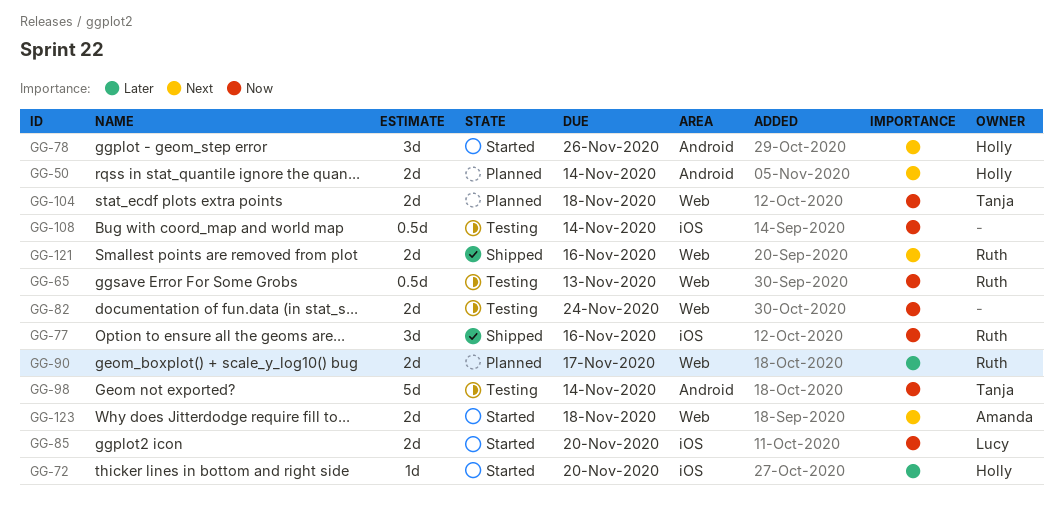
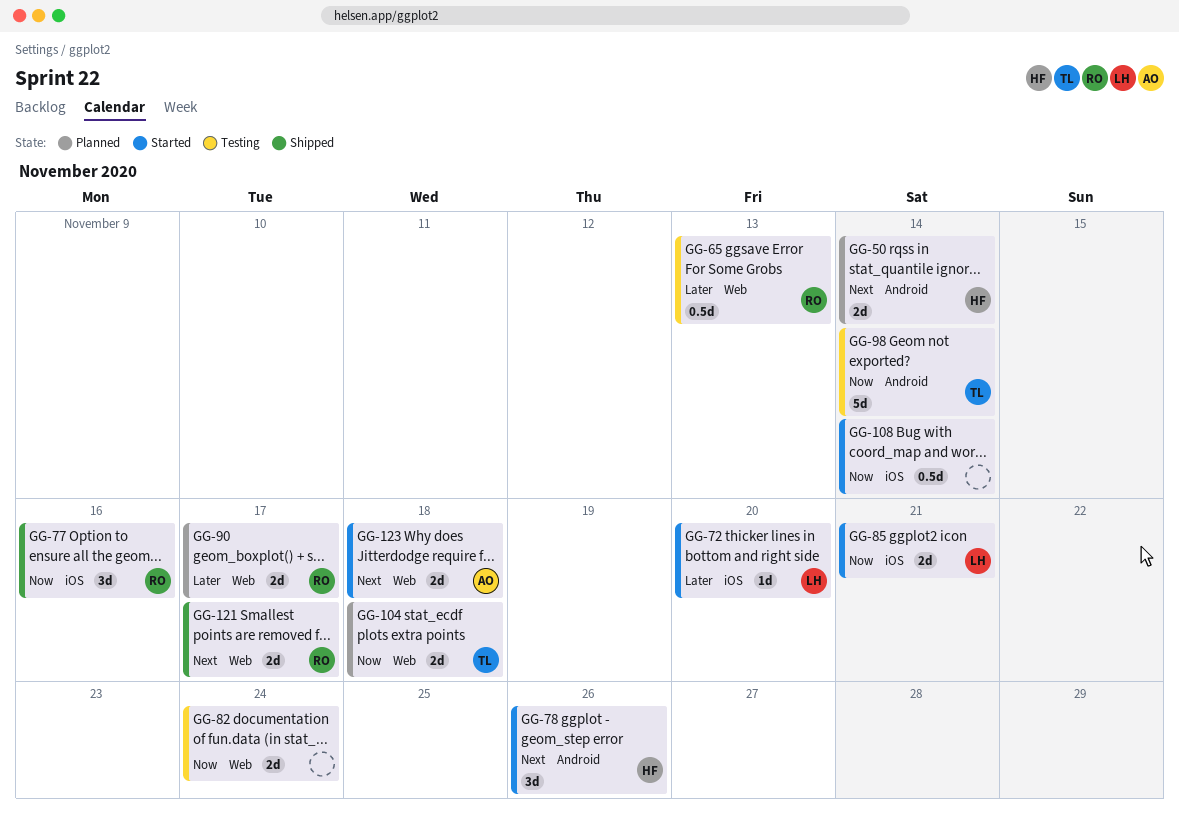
GG-65, priority: Now -> Later
GG-72, owner: Holly -> Lucy
GG-85, due: Nov 20 -> Nov 21
GG-108, status: Testing -> Started
GG-121, due: Nov 16 -> Nov 17

